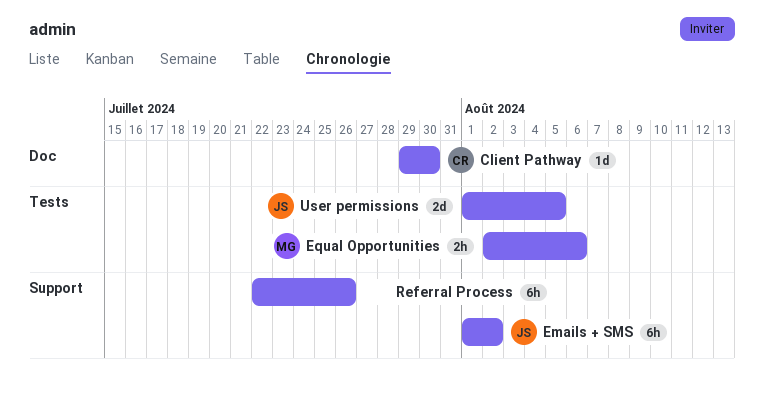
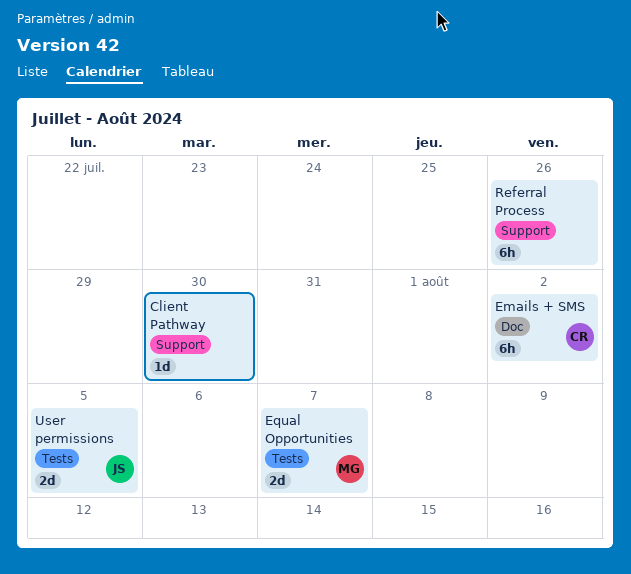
Client Pathway, owner: CR -> none
Client Pathway, label: Doc -> Support
Emails + SMS, owner: JS -> CR
Emails + SMS, label: Support -> Doc
Equal Opportunities, estimate: 2h -> 2d
Equal Opportunities, due: Aug 6 -> Aug 7

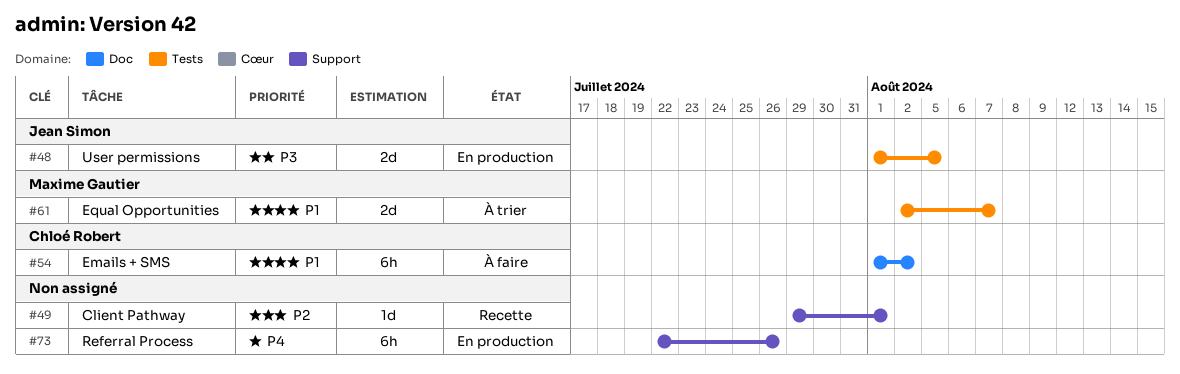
Client Pathway, due: Jul 30 -> Aug 1

